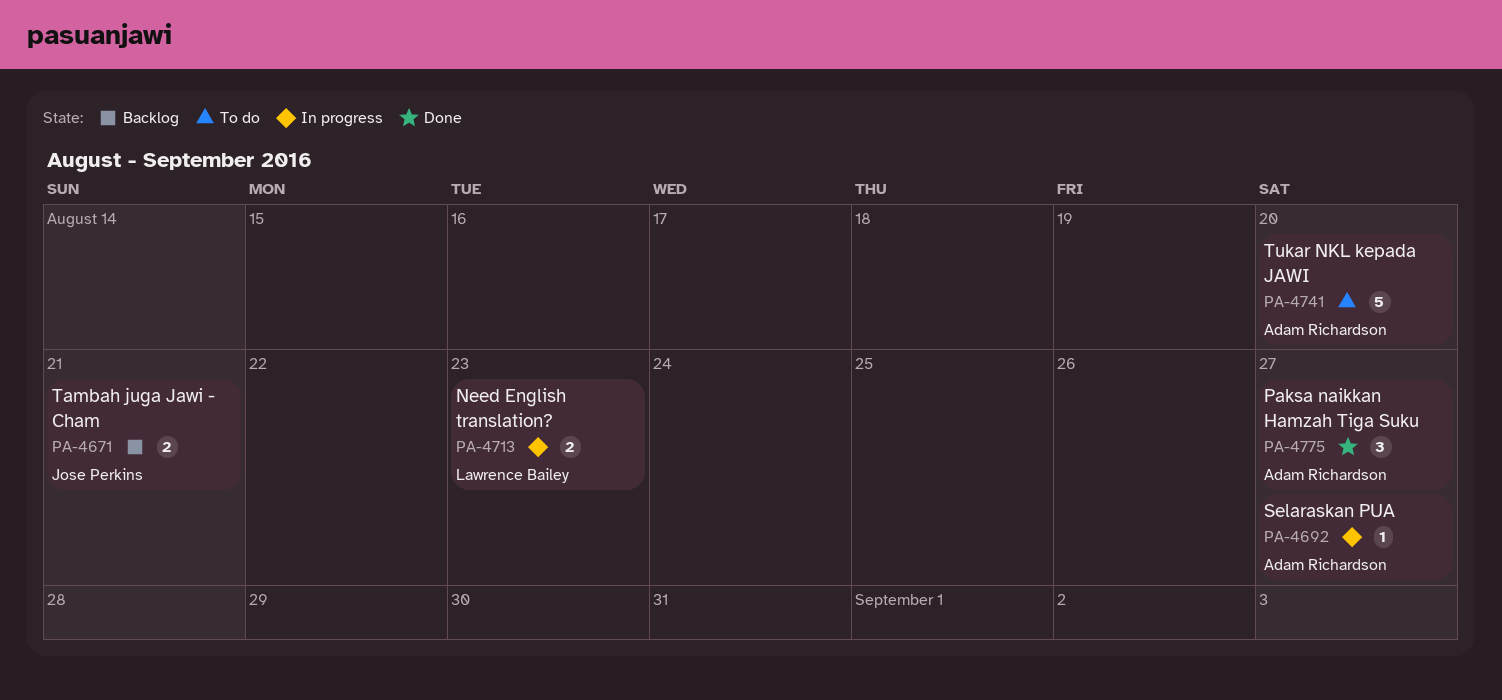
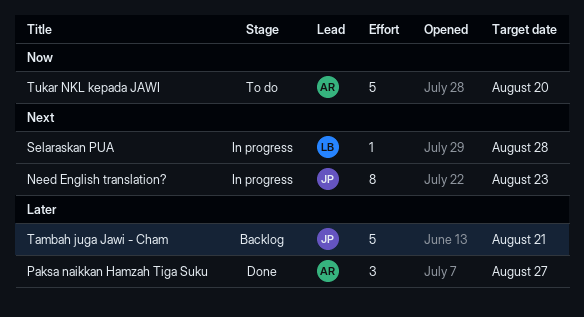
Need English translation?, owner: Lawrence Bailey -> Jose Perkins
Need English translation?, estimate: 2 -> 8
Selaraskan PUA, owner: Adam Richardson -> Lawrence Bailey
Selaraskan PUA, due: Aug 27 -> Aug 28
Tambah juga Jawi - Cham, estimate: 2 -> 5

